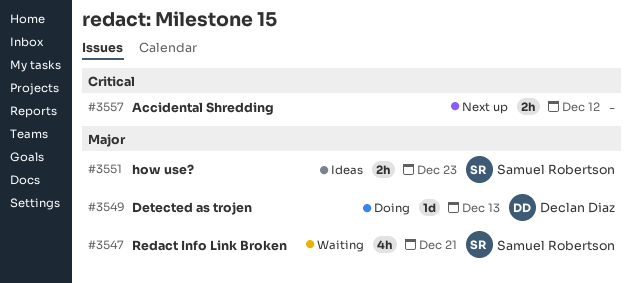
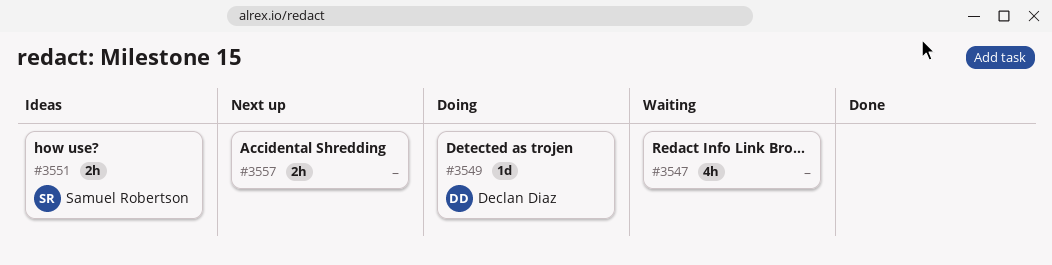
#3547, owner: Samuel Robertson -> none

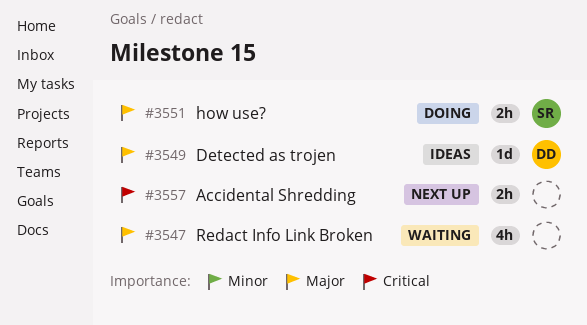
#3549, status: Doing -> Ideas
#3551, status: Ideas -> Doing

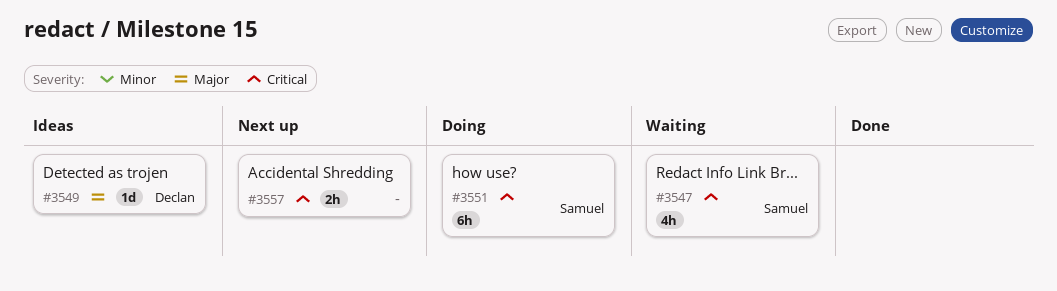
#3547, owner: none -> Samuel
#3547, priority: Major -> Critical
#3551, priority: Major -> Critical
#3551, estimate: 2h -> 6h

